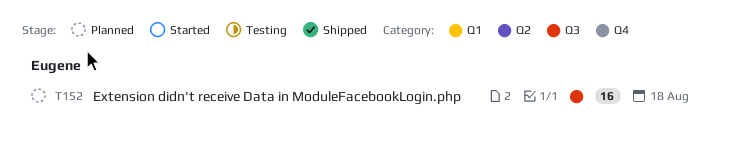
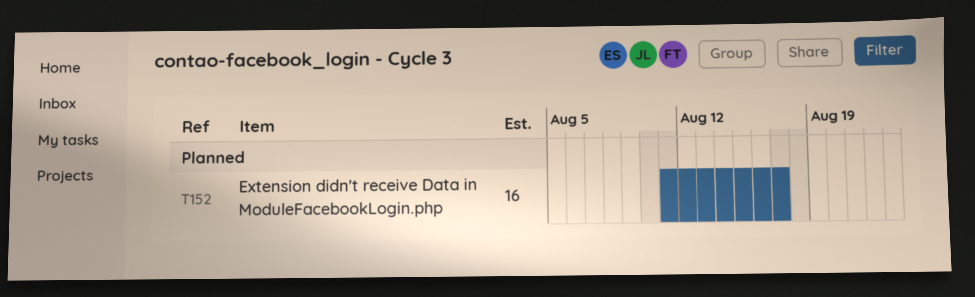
T152, due: Aug 18 -> Aug 17

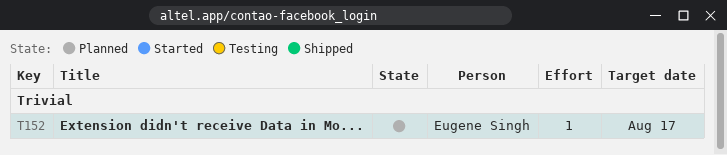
T152, estimate: 16 -> 1

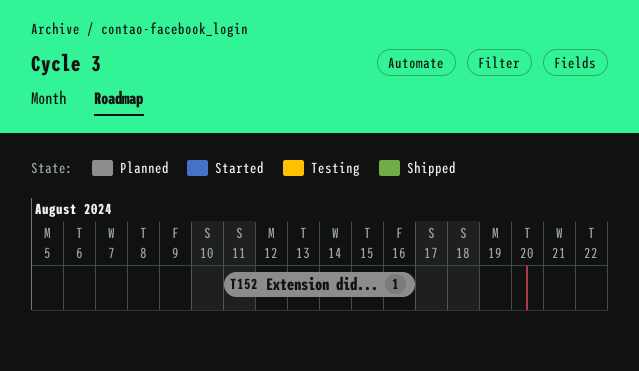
T152, due: Aug 17 -> Aug 16

